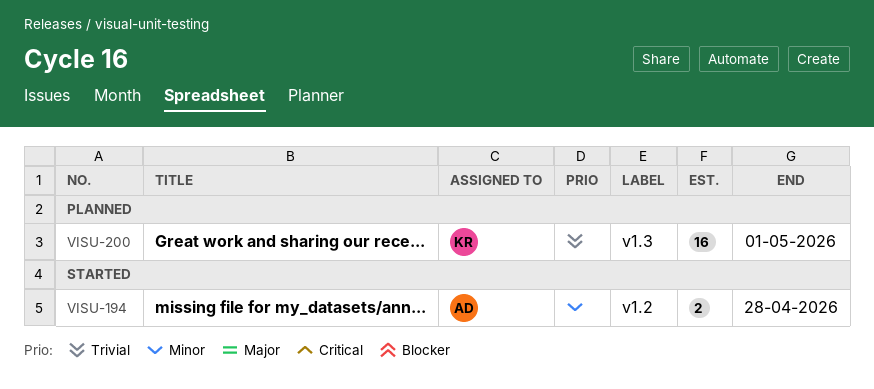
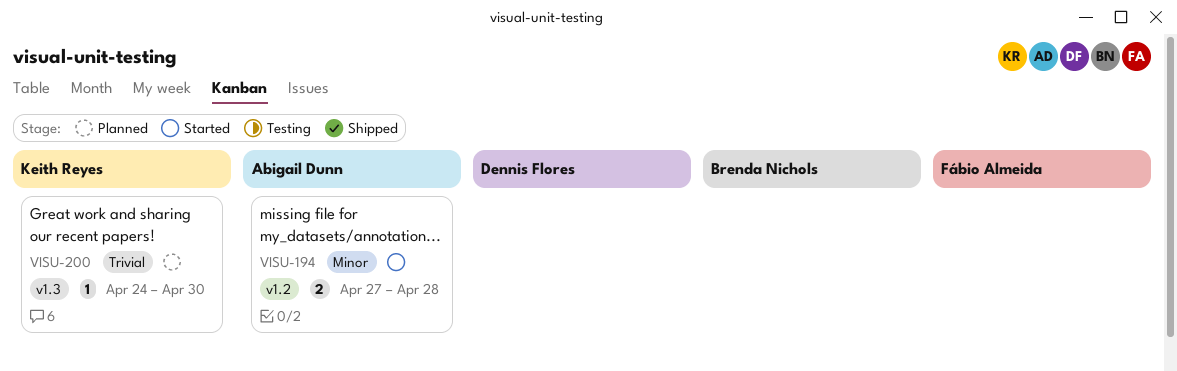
VISU-200, estimate: 16 -> 1
VISU-200, due: May 1 -> Apr 30

